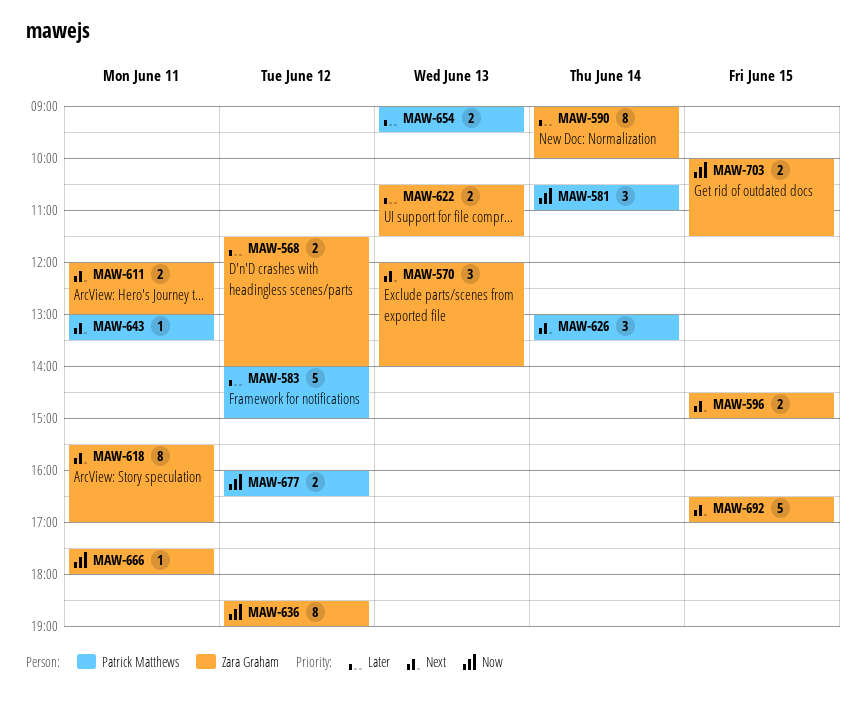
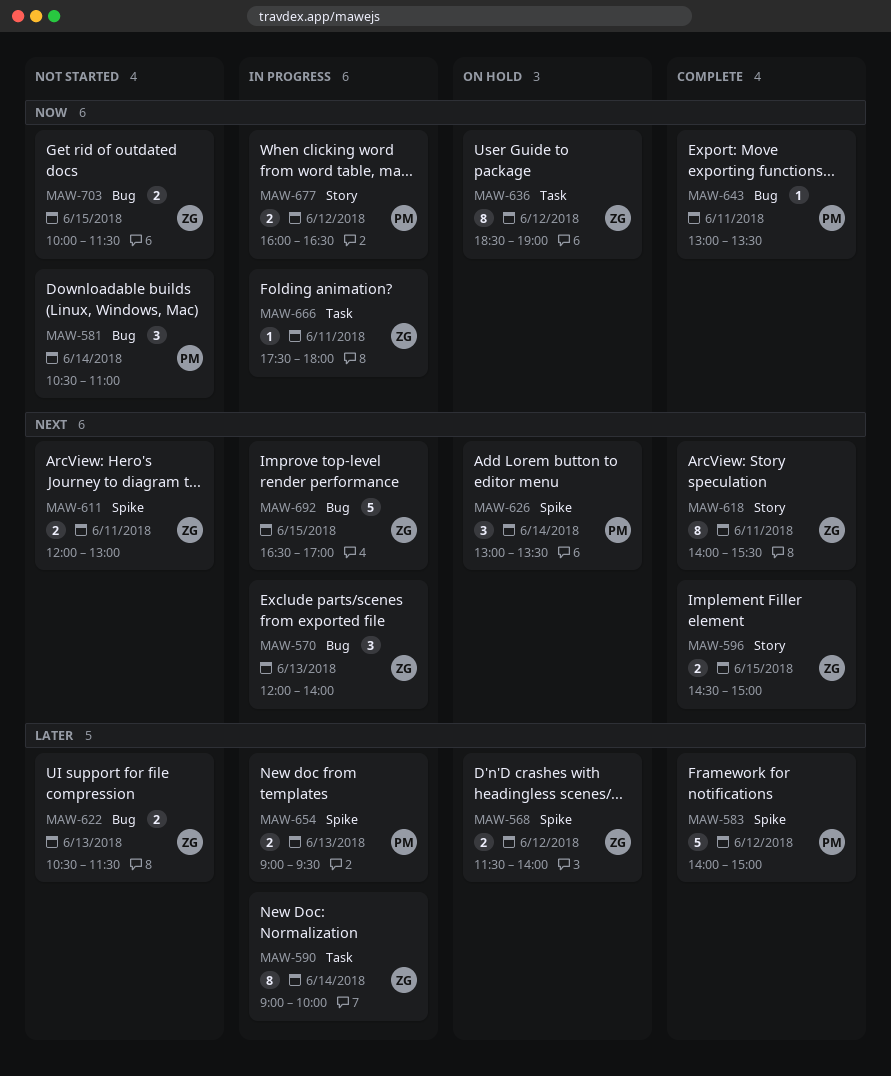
MAW-618, begins: 15:30 -> 14:00
MAW-618, ends: 17:00 -> 15:30
MAW-643, priority: Next -> Now

